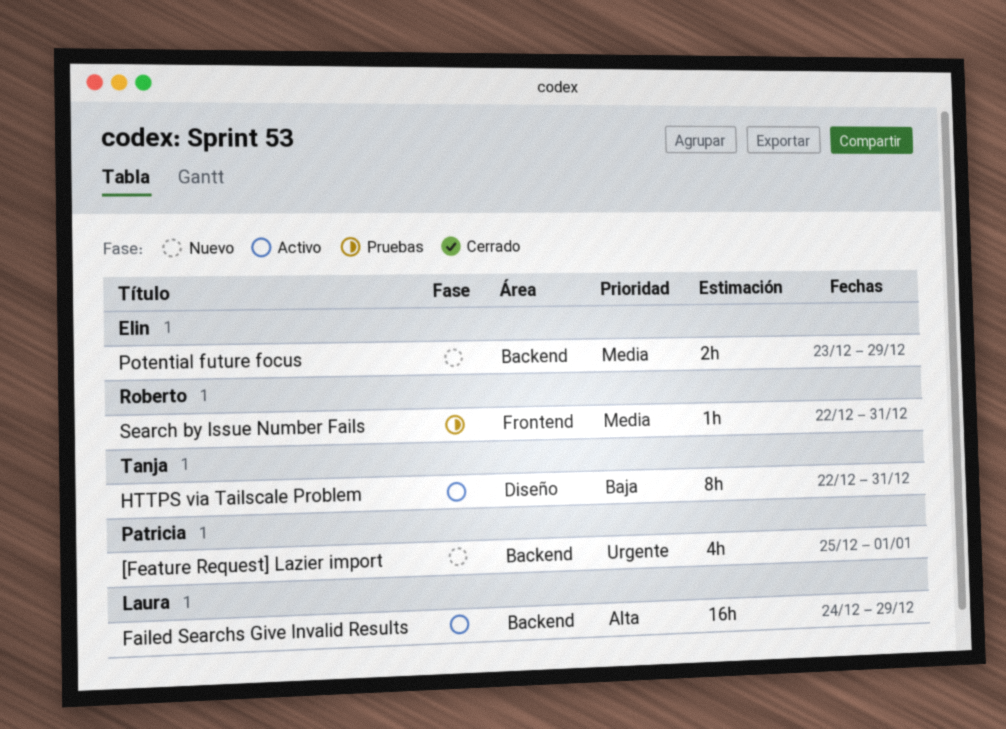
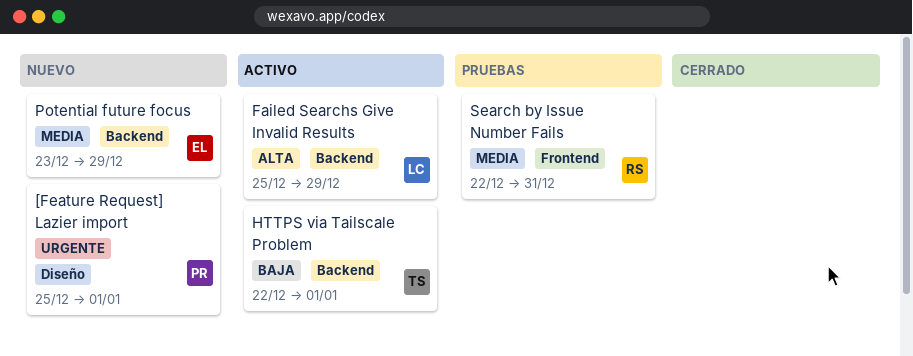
[Feature Request] Lazier import, label: Backend -> Diseño
Failed Searchs Give Invalid Results, start: Dec 24 -> Dec 25
HTTPS via Tailscale Problem, label: Diseño -> Backend
HTTPS via Tailscale Problem, due: Dec 31 -> Jan 1

